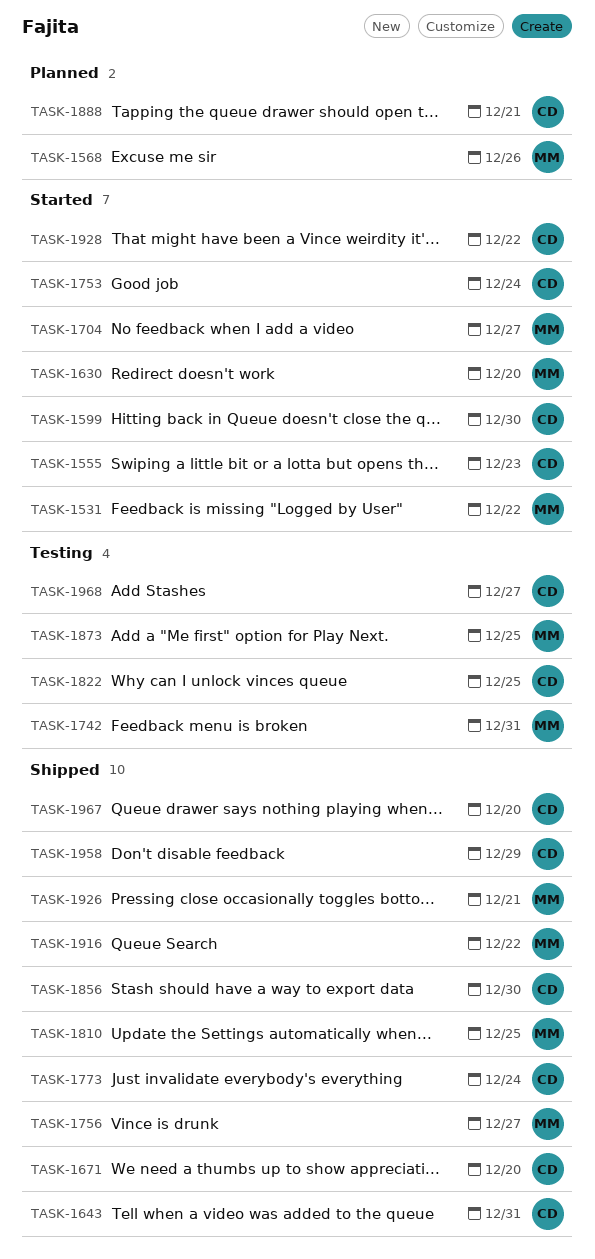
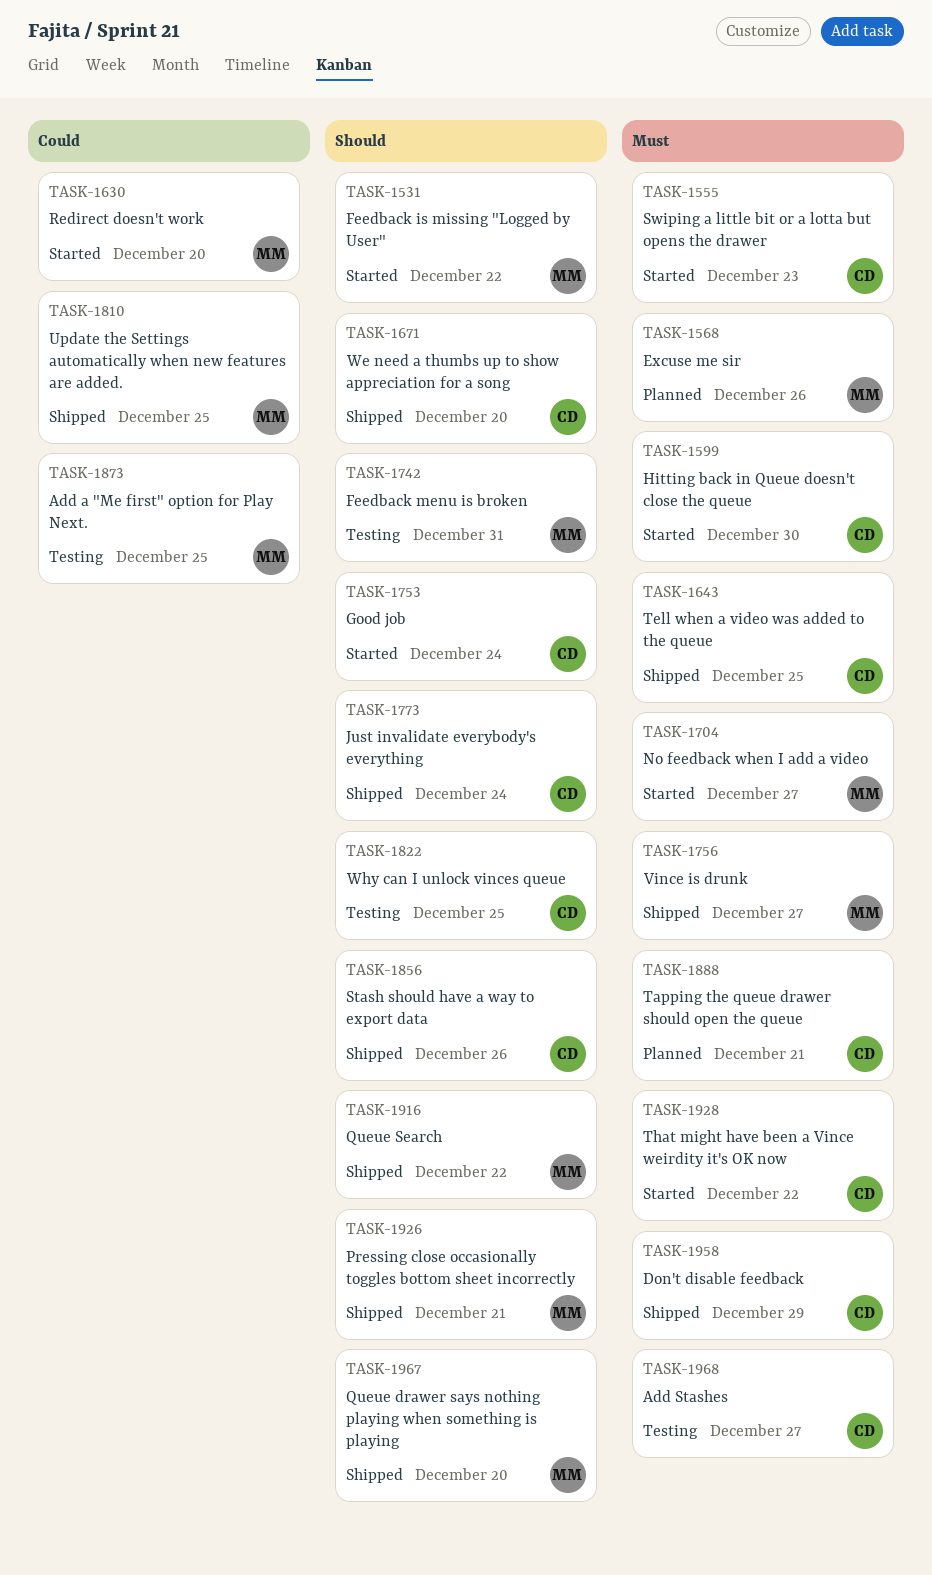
TASK-1643, due: Dec 31 -> Dec 25
TASK-1856, due: Dec 30 -> Dec 26
TASK-1967, owner: CD -> MM

